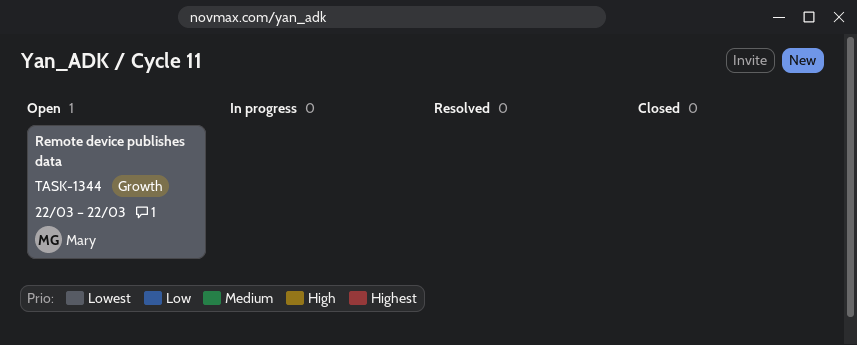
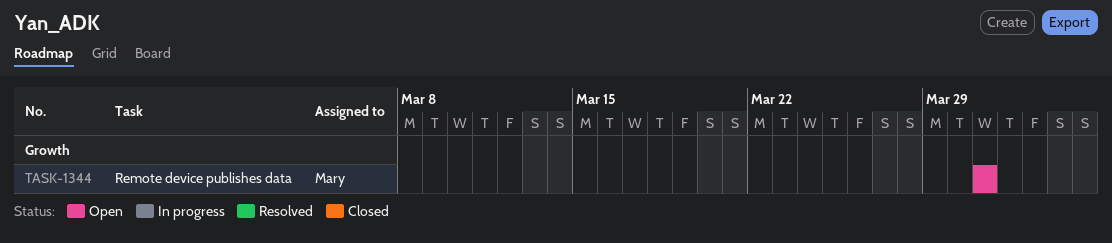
TASK-1344, start: Mar 22 -> Mar 31
TASK-1344, due: Mar 22 -> Mar 31

